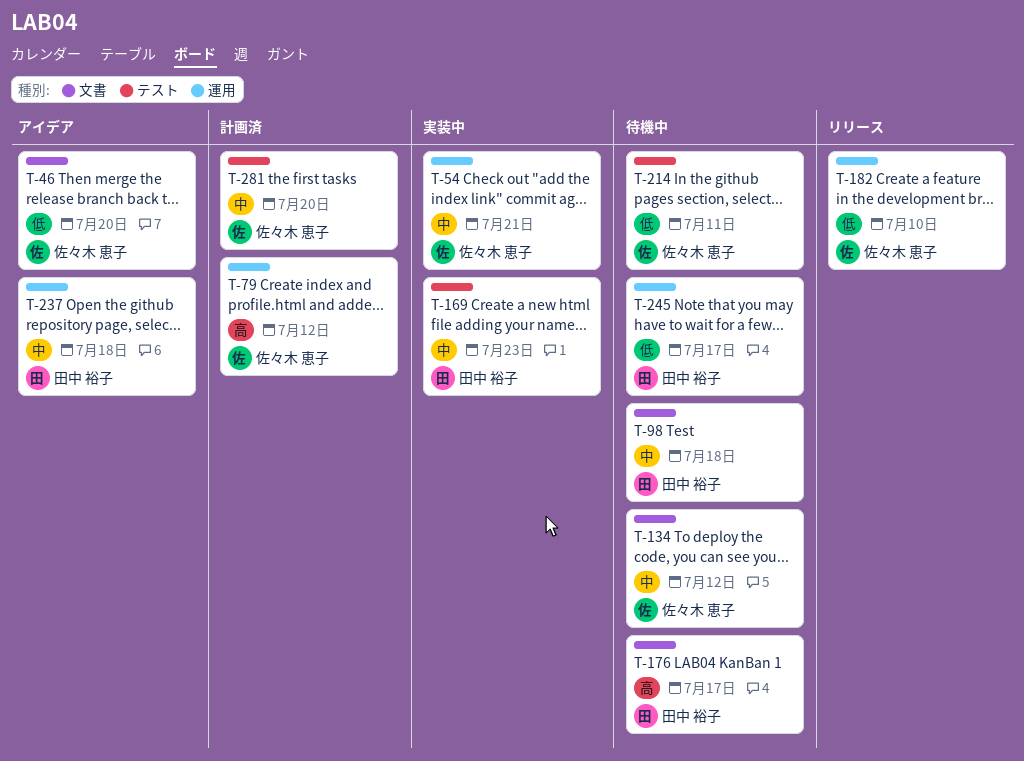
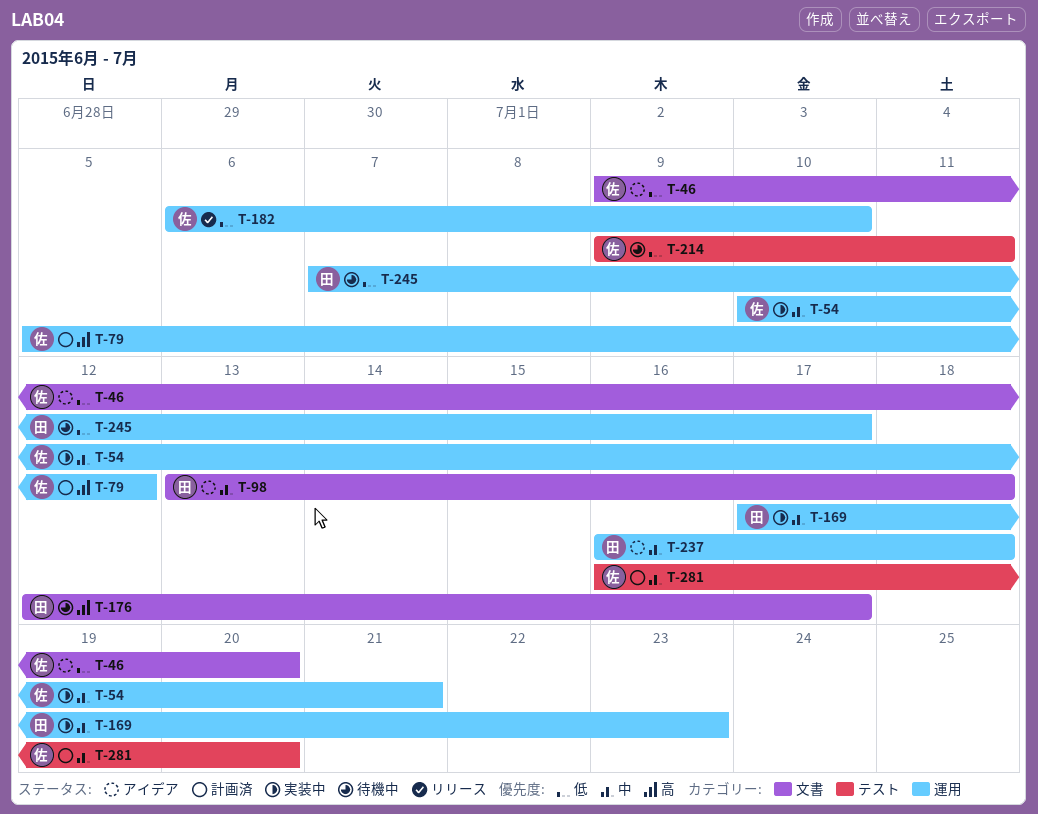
T-98, status: 待機中 -> アイデア
T-134: present -> none
T-169, label: テスト -> 運用

